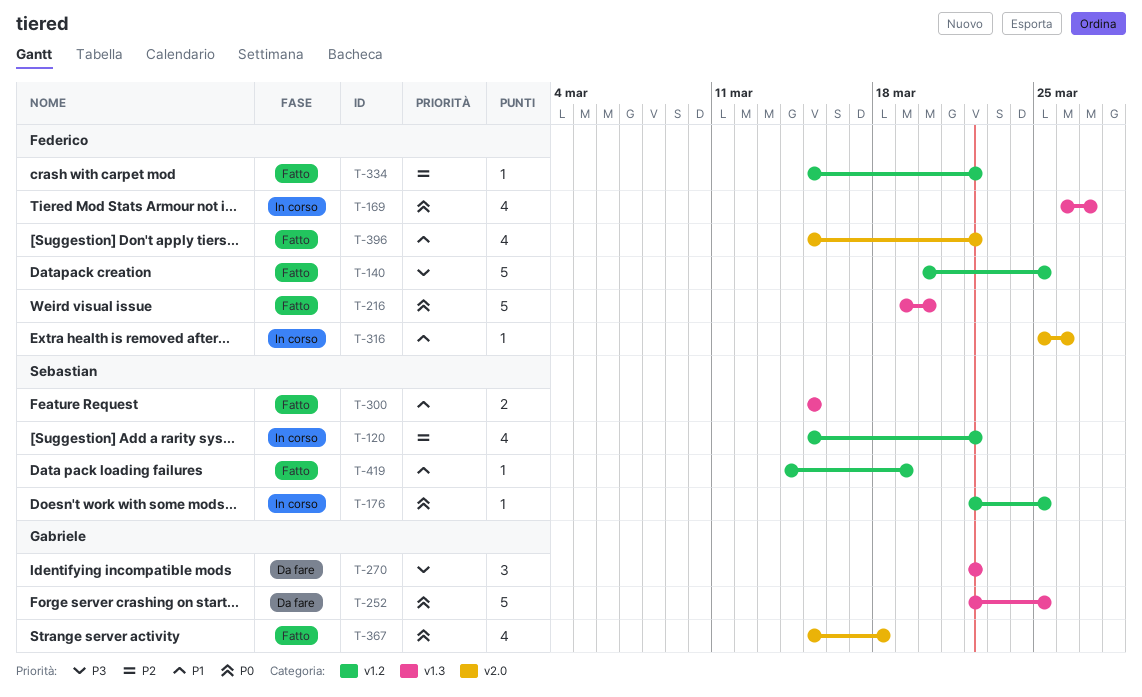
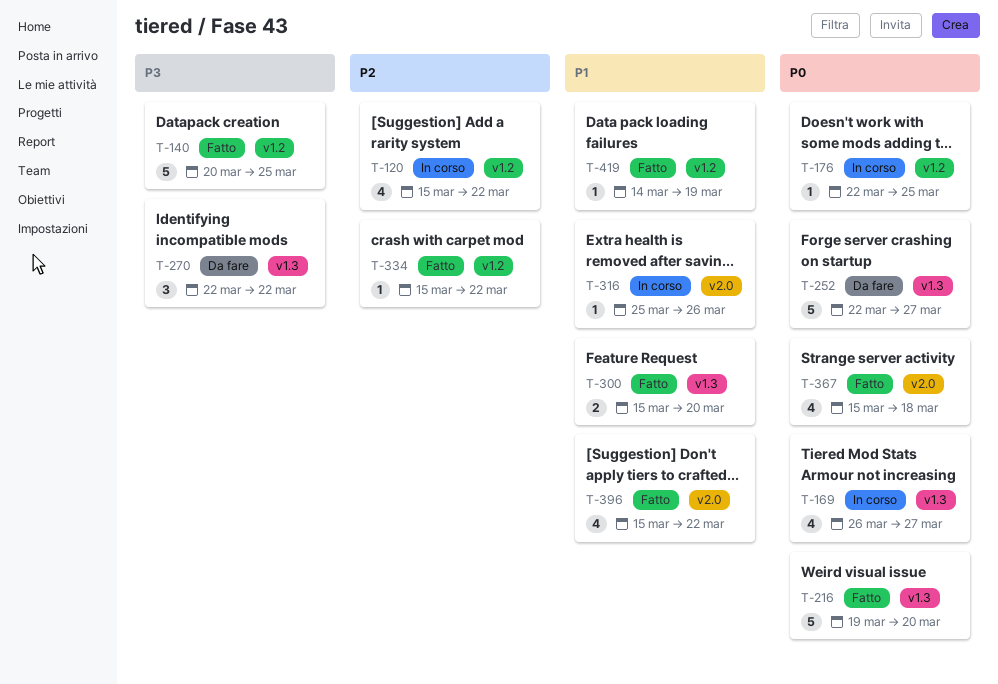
T-252, due: Mar 25 -> Mar 27
T-300, due: Mar 15 -> Mar 20

